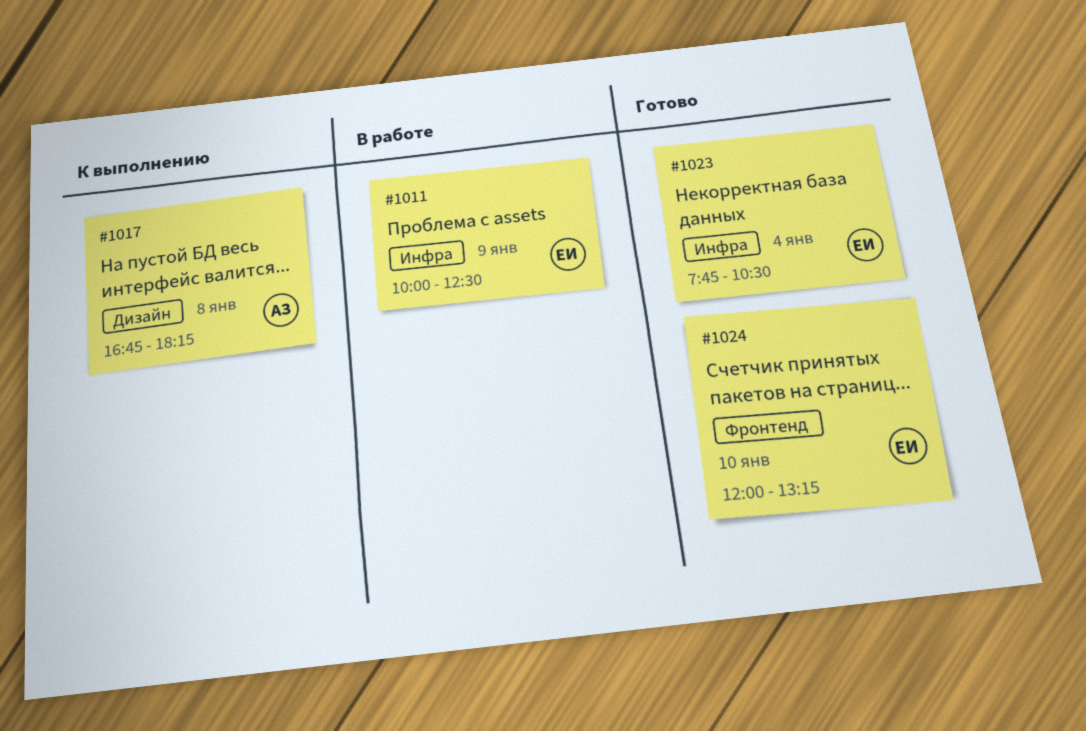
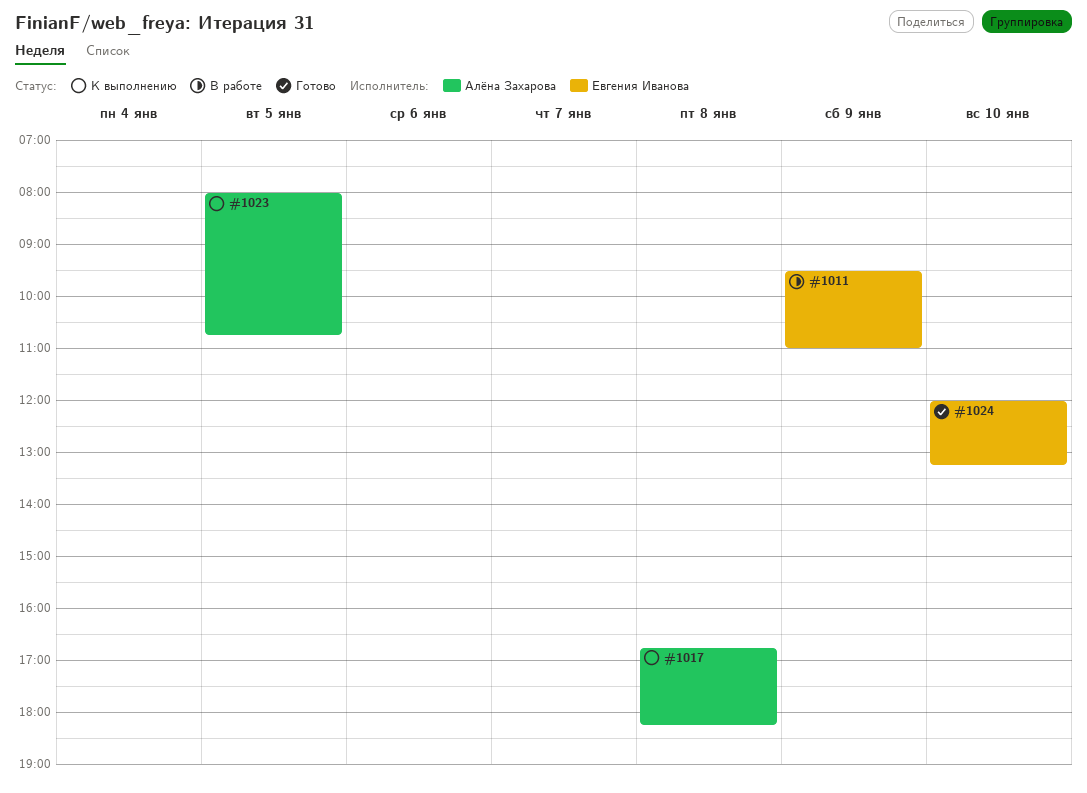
#1011, begins: 10:00 -> 09:30
#1011, ends: 12:30 -> 11:00
#1023, status: Готово -> К выполнению
#1023, owner: Евгения Иванова -> Алёна Захарова
#1023, day: Jan 4 -> Jan 5
#1023, begins: 07:45 -> 08:00
#1023, ends: 10:30 -> 10:45

